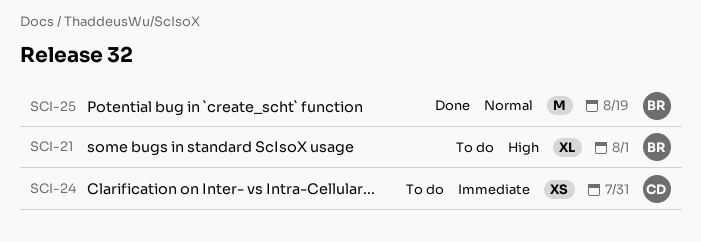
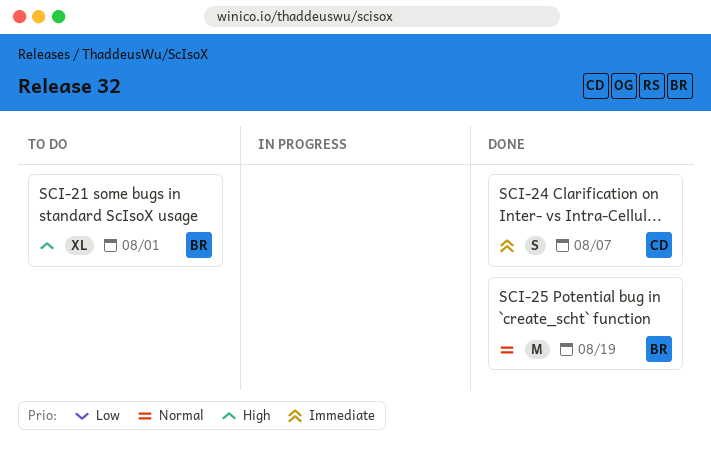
SCI-24, status: To do -> Done
SCI-24, estimate: XS -> S
SCI-24, due: Jul 31 -> Aug 7

